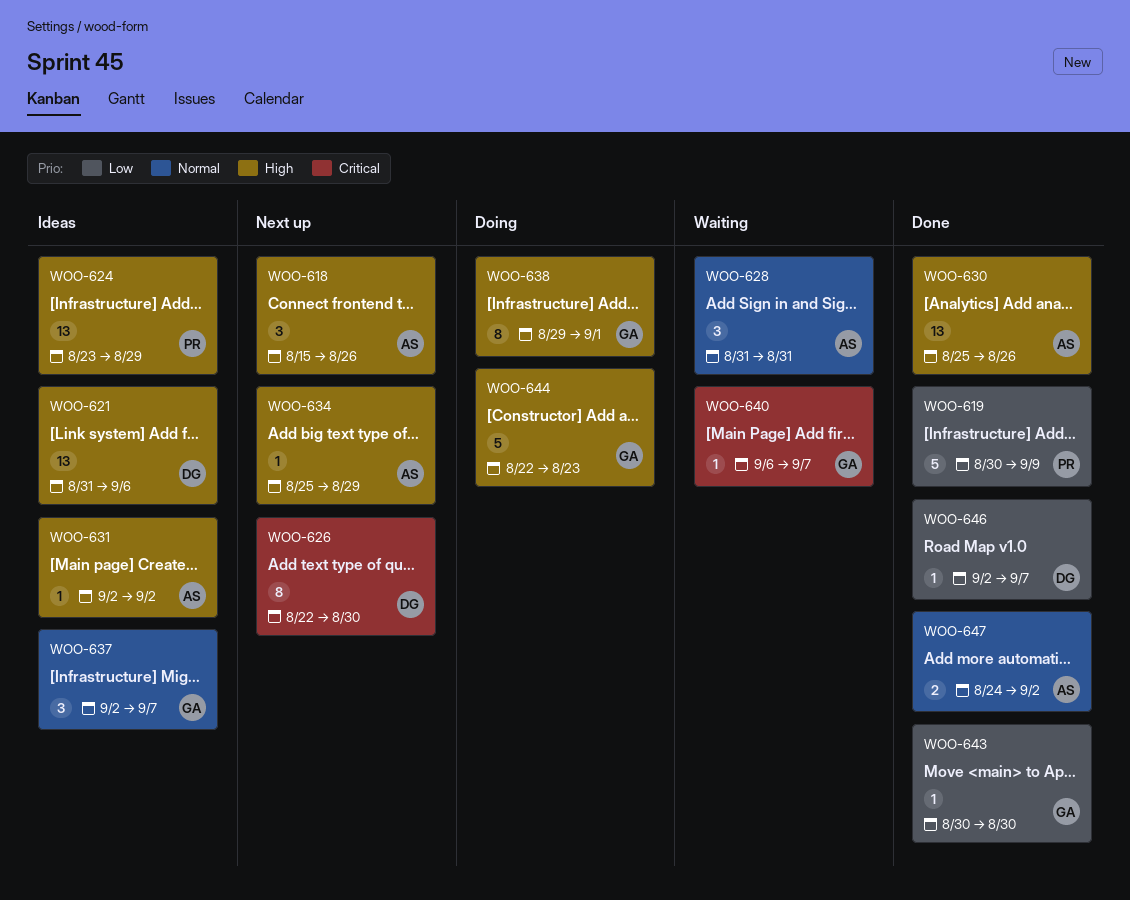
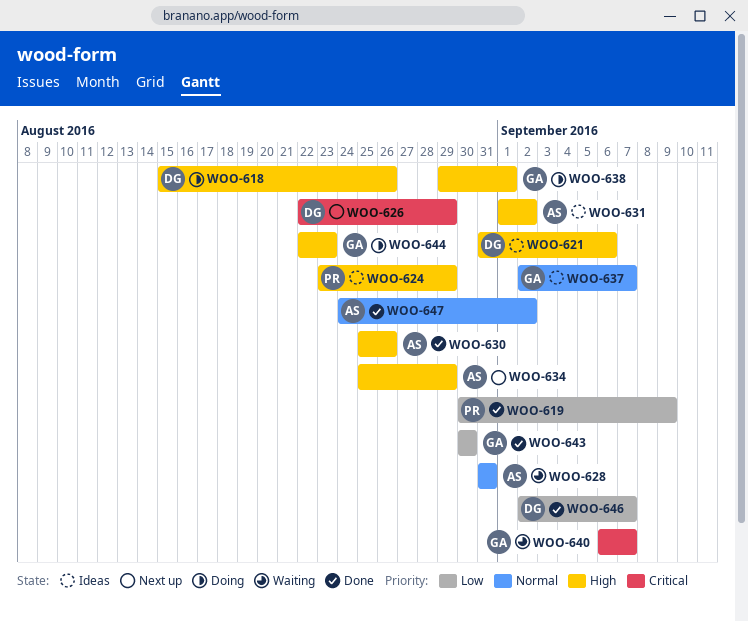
WOO-618, status: Next up -> Doing
WOO-618, owner: AS -> DG
WOO-626, due: Aug 30 -> Aug 29
WOO-631, start: Sep 2 -> Sep 1

